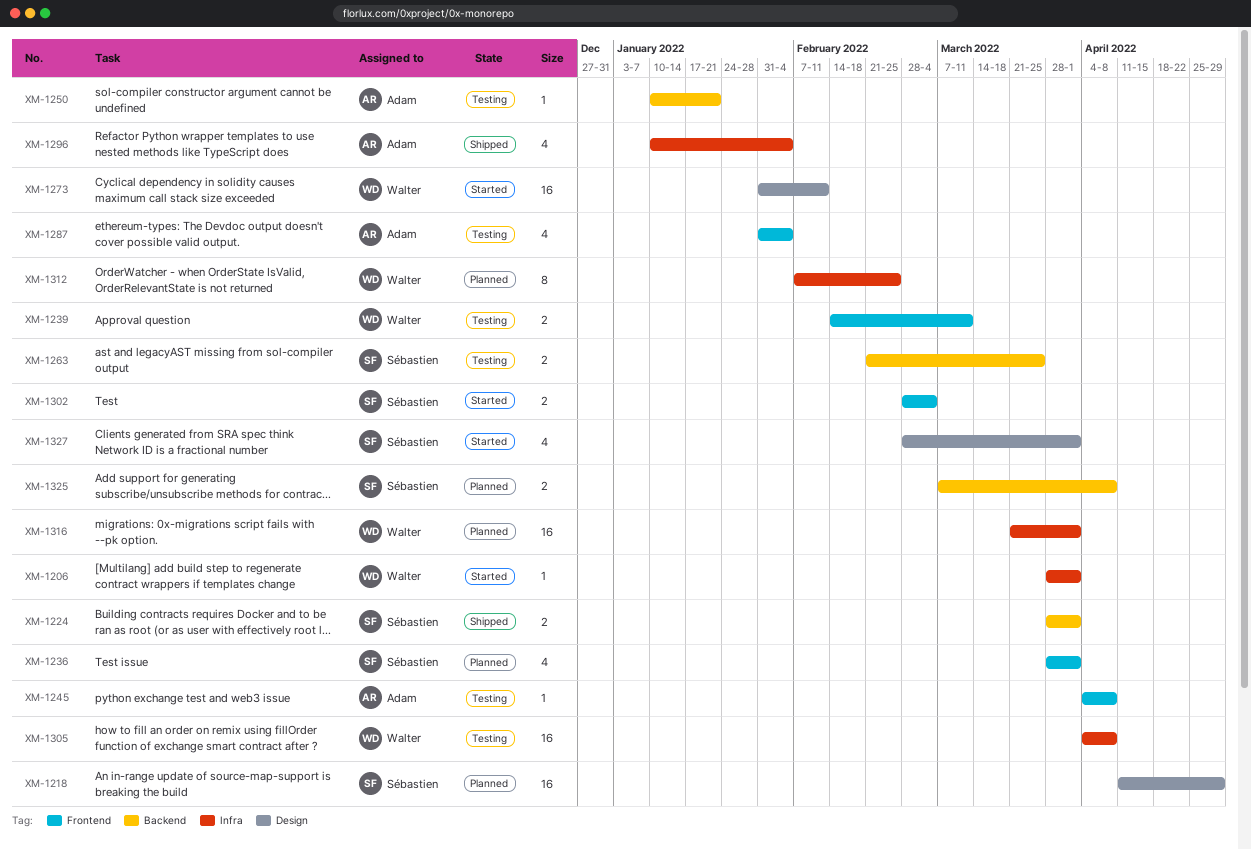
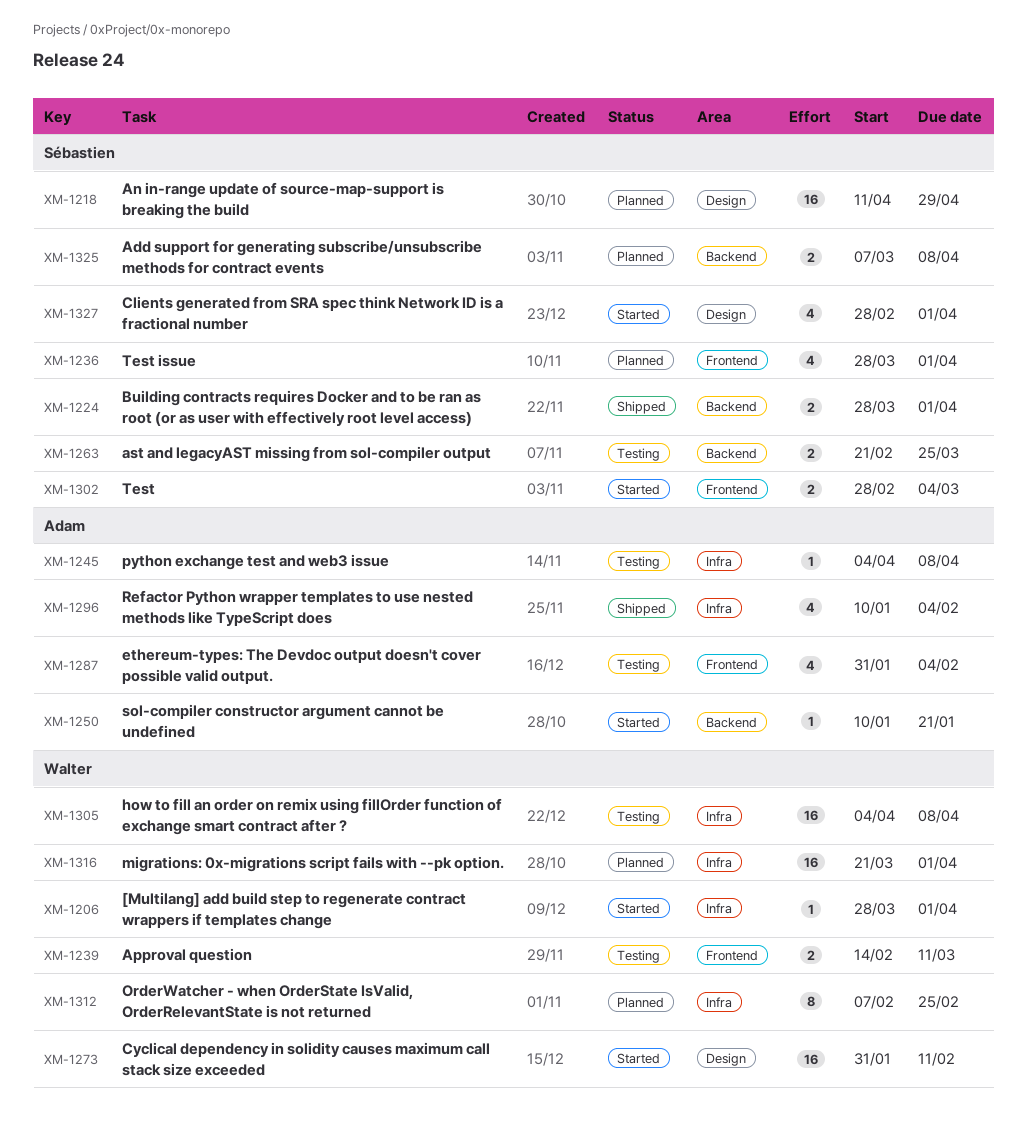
XM-1245, label: Frontend -> Infra
XM-1250, status: Testing -> Started

